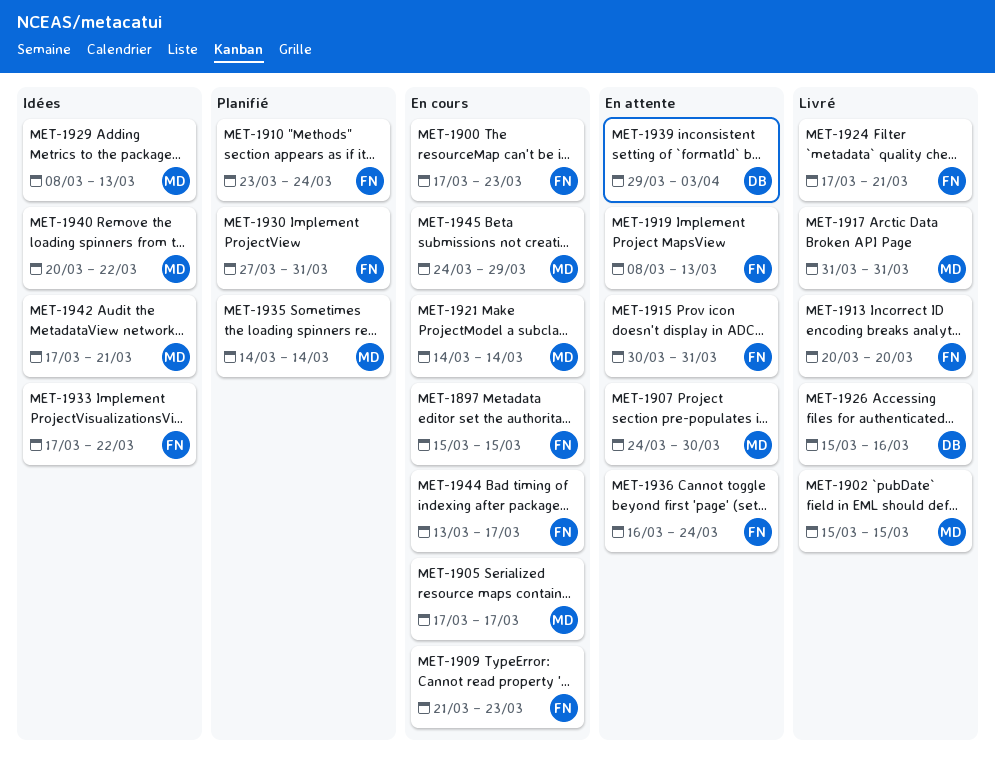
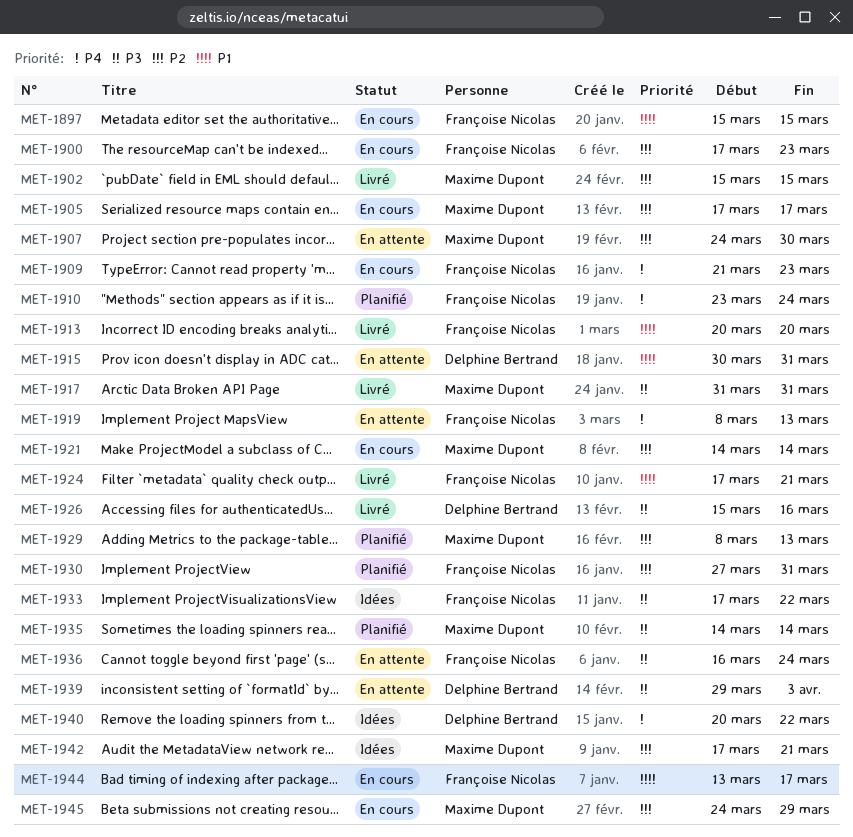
MET-1915, owner: Françoise Nicolas -> Delphine Bertrand
MET-1929, status: Idées -> Planifié
MET-1940, owner: Maxime Dupont -> Delphine Bertrand

